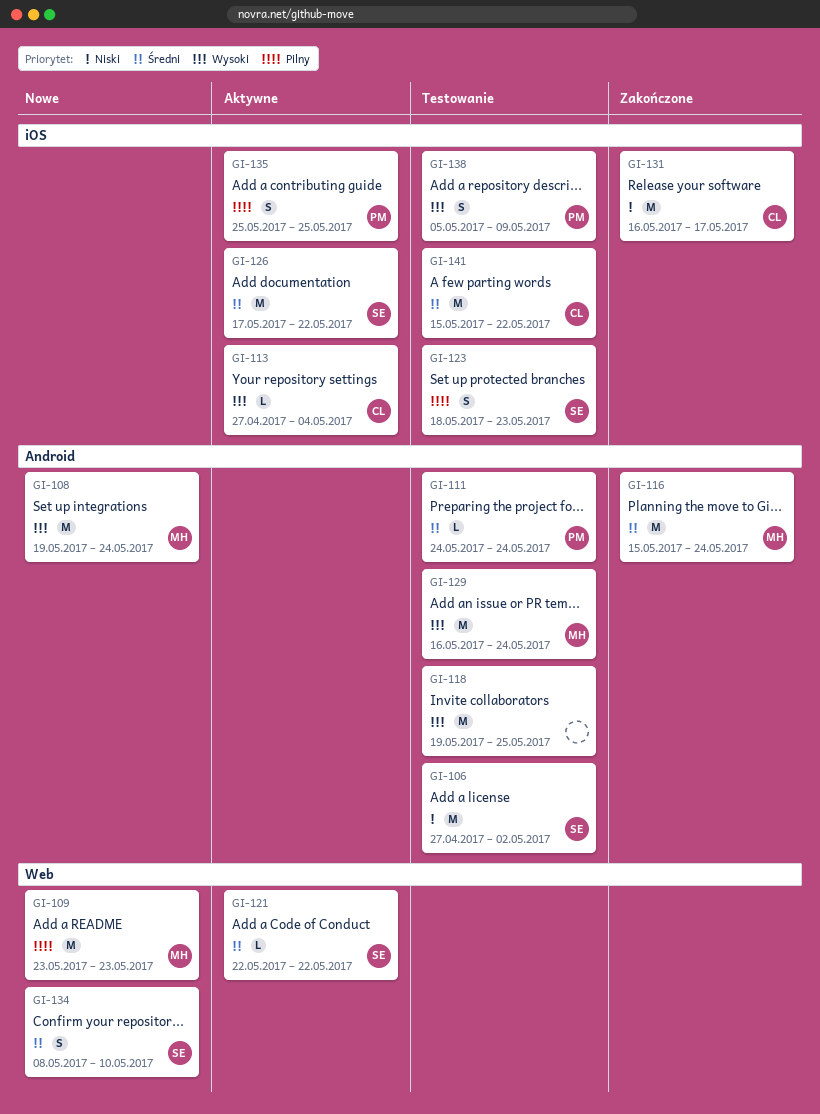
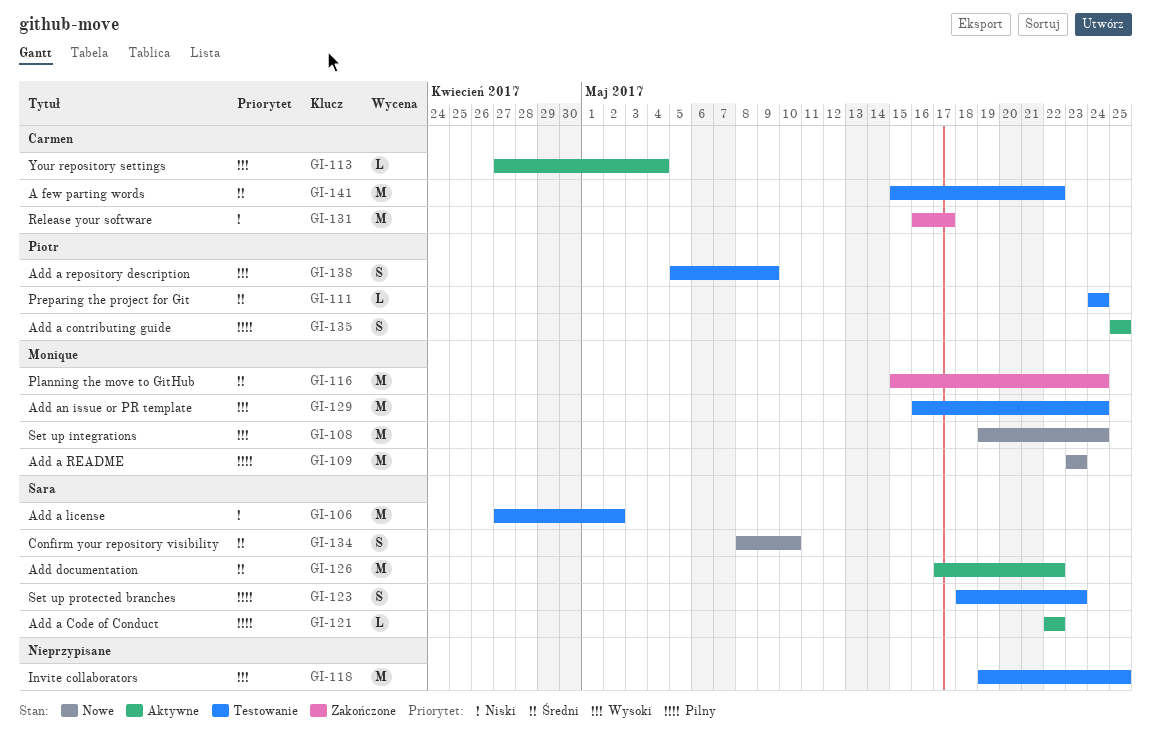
GI-121, priority: Średni -> Pilny

